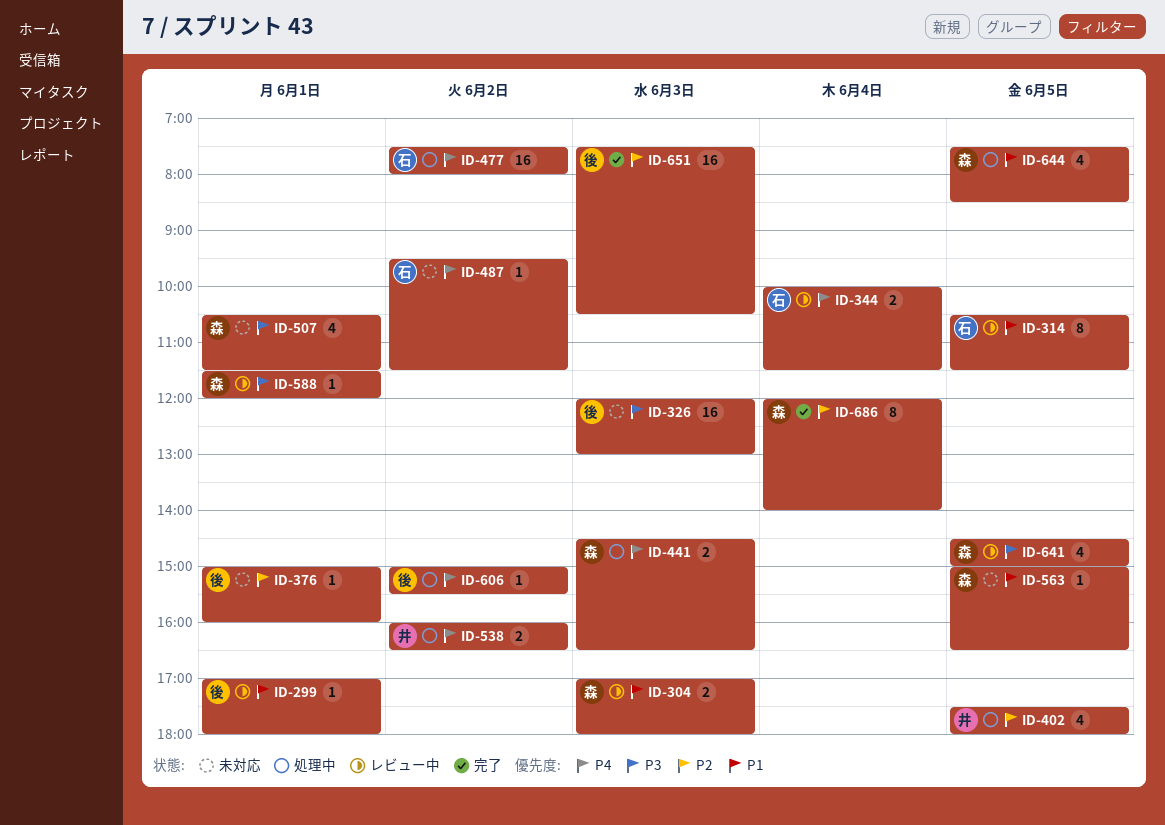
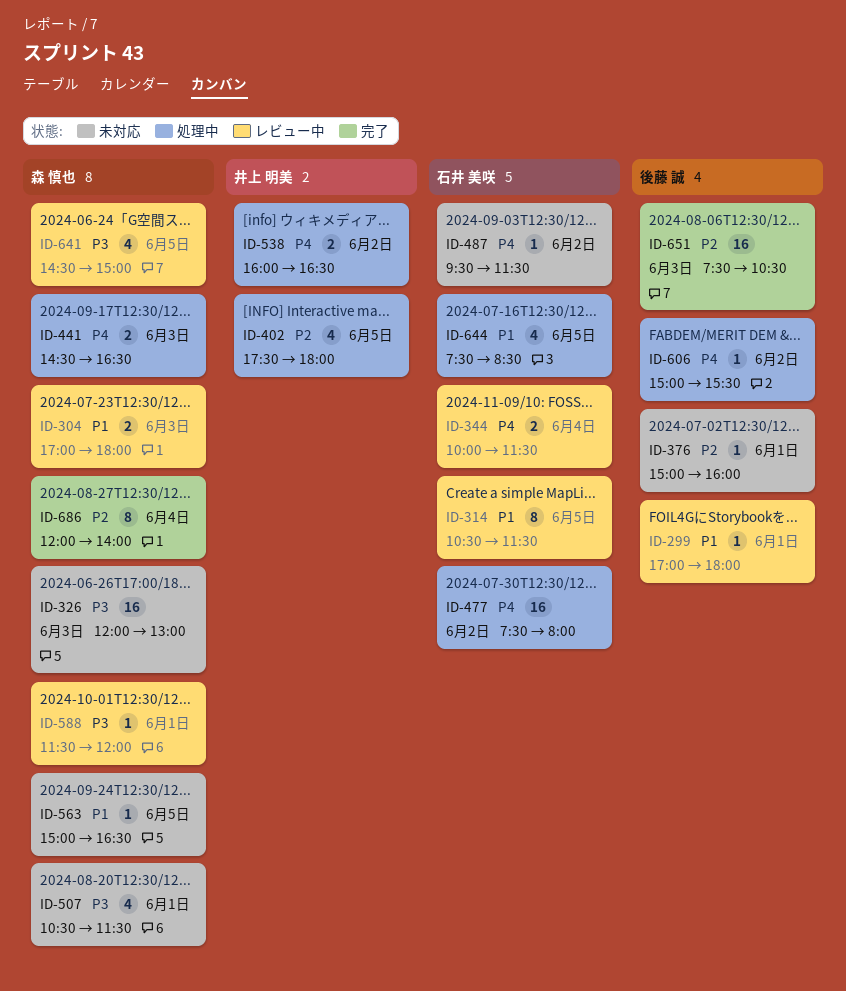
ID-326, owner: 後藤 誠 -> 森 慎也
ID-644, owner: 森 慎也 -> 石井 美咲

